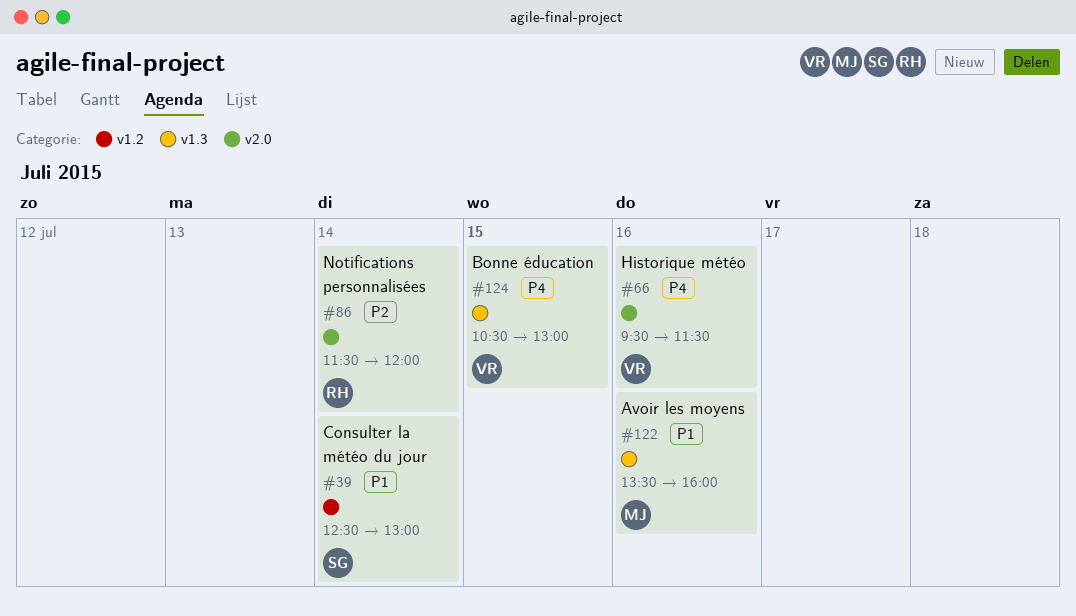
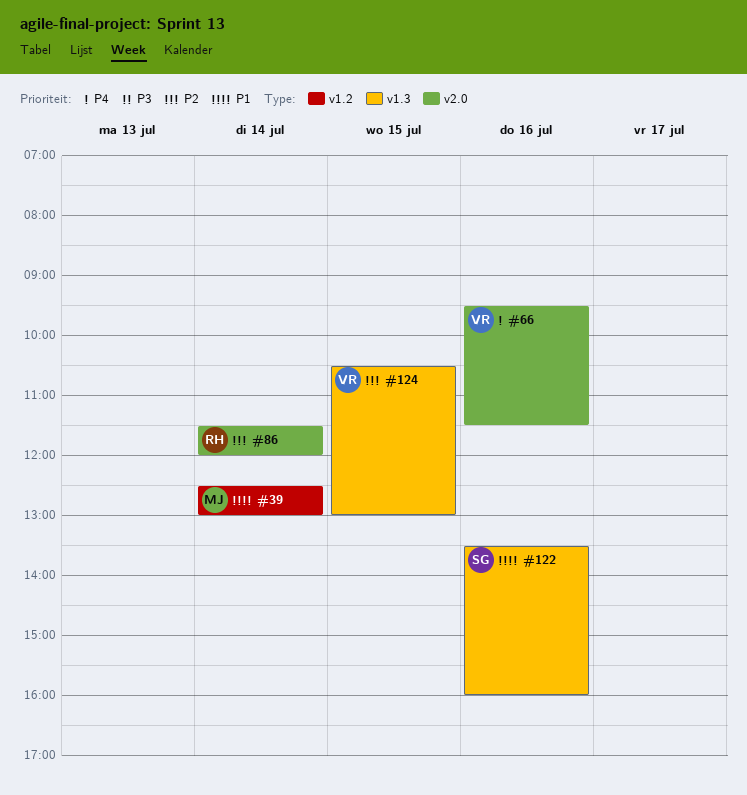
#39, owner: SG -> MJ
#122, owner: MJ -> SG
#124, priority: P4 -> P2

